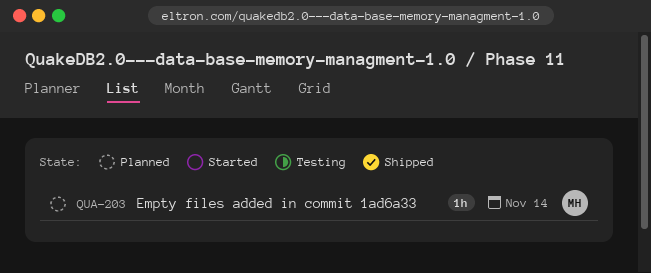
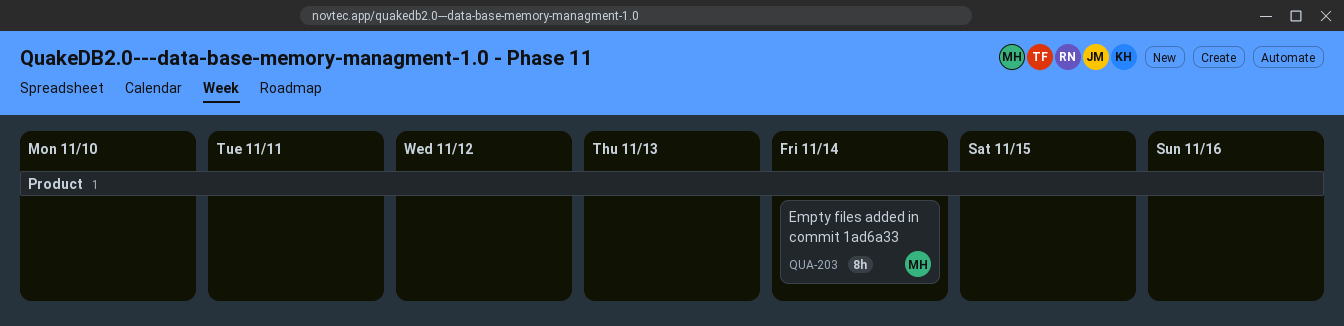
QUA-203, estimate: 1h -> 8h

